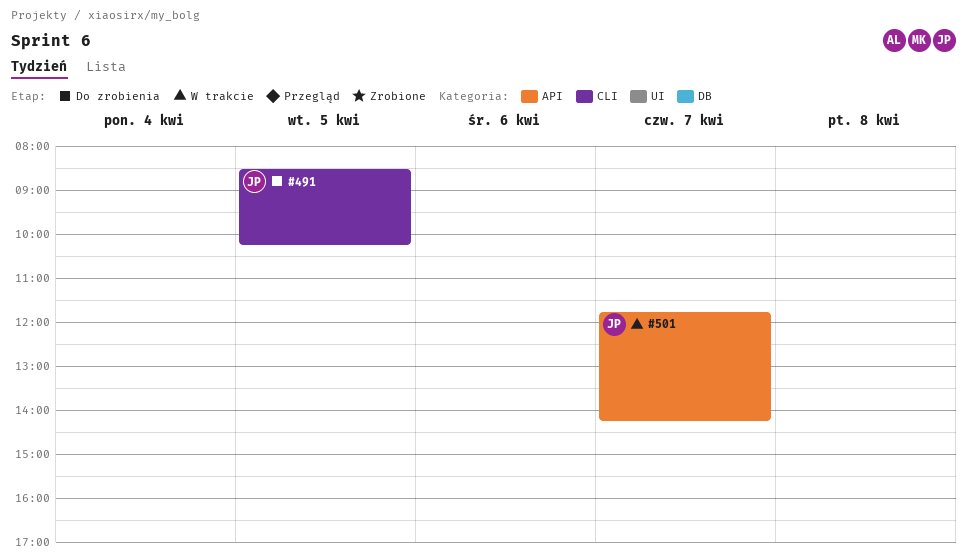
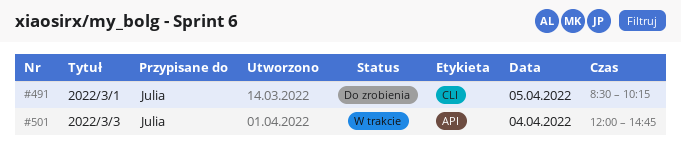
#501, day: Apr 7 -> Apr 4
#501, begins: 11:45 -> 12:00
#501, ends: 14:15 -> 14:45

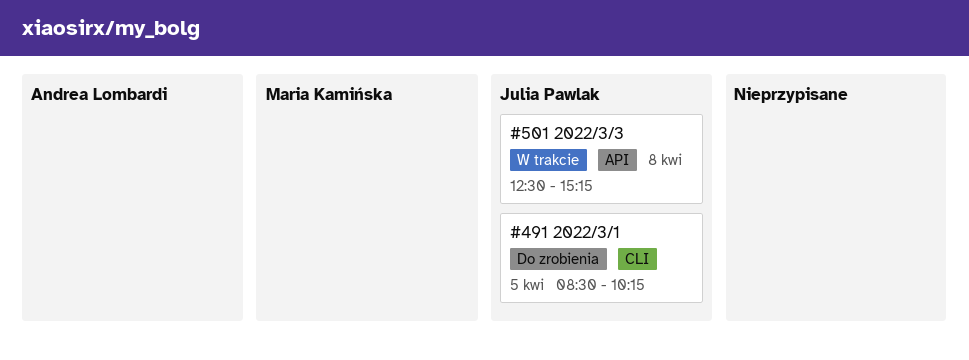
#501, day: Apr 4 -> Apr 8
#501, begins: 12:00 -> 12:30
#501, ends: 14:45 -> 15:15

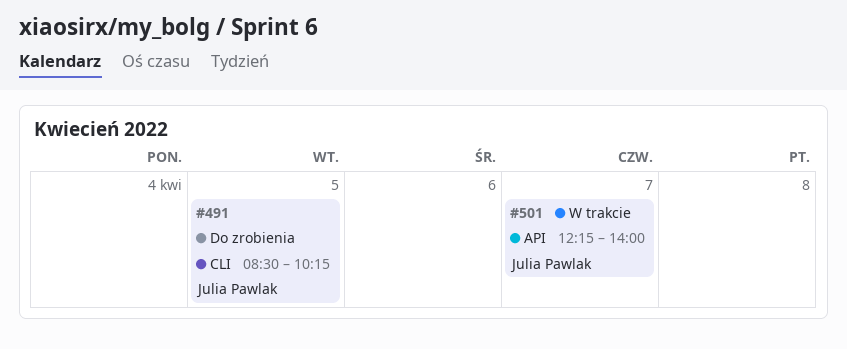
#501, day: Apr 8 -> Apr 7
#501, begins: 12:30 -> 12:15
#501, ends: 15:15 -> 14:00

